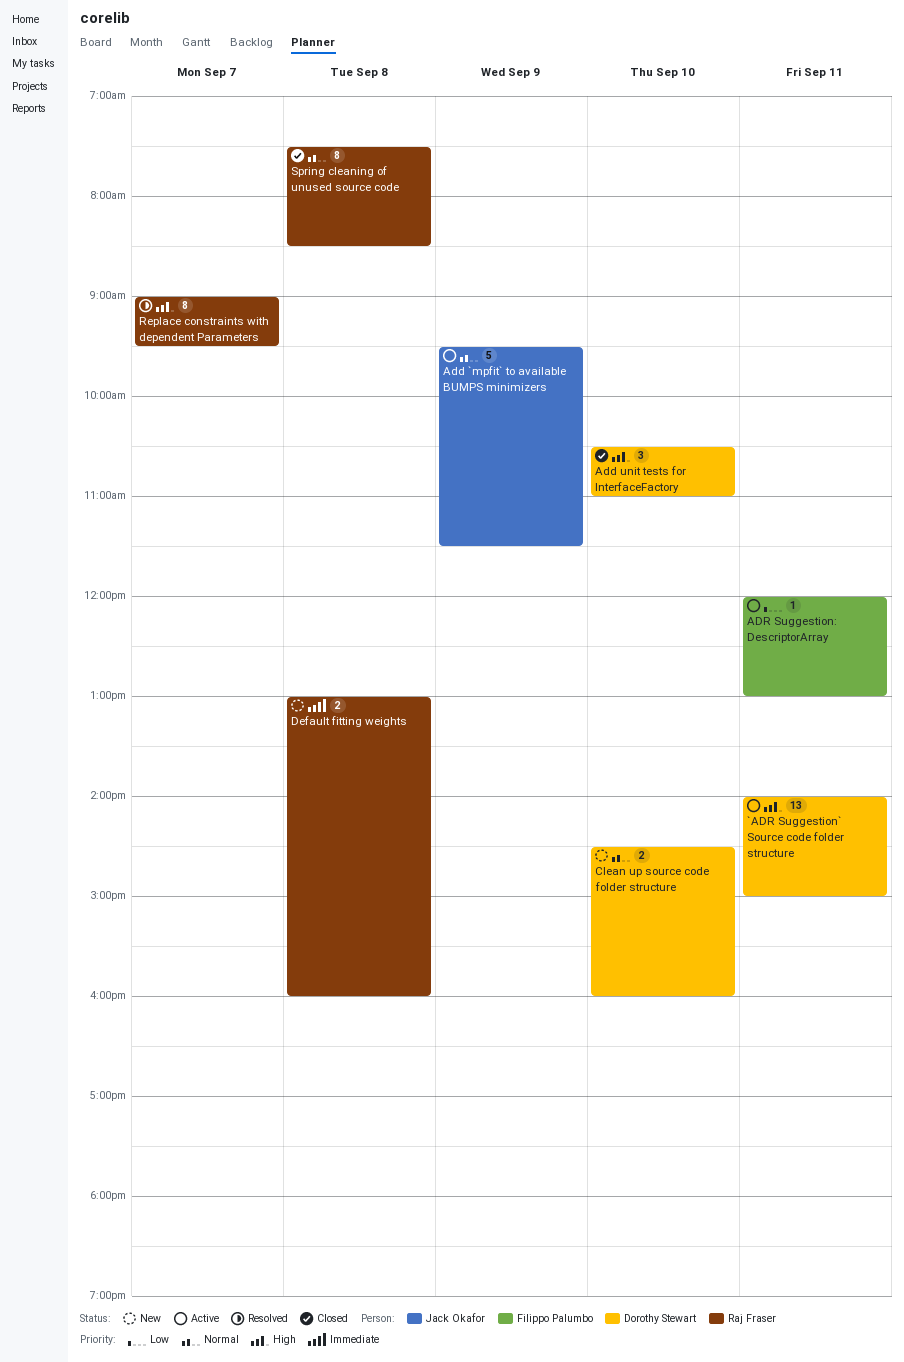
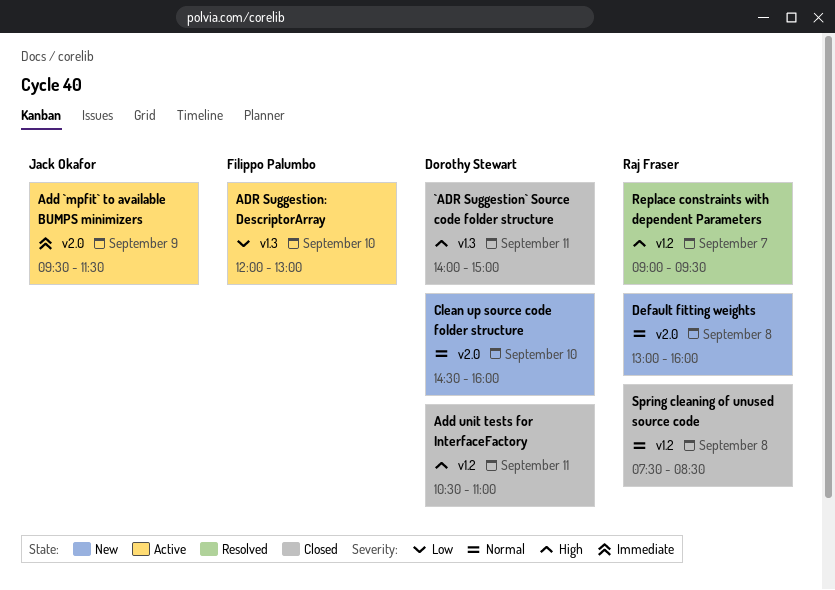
`ADR Suggestion` Source code folder structure, status: Active -> Closed
Add `mpfit` to available BUMPS minimizers, priority: Normal -> Immediate
Add unit tests for InterfaceFactory, day: Sep 10 -> Sep 11
ADR Suggestion: DescriptorArray, day: Sep 11 -> Sep 10
Default fitting weights, priority: Immediate -> Normal

